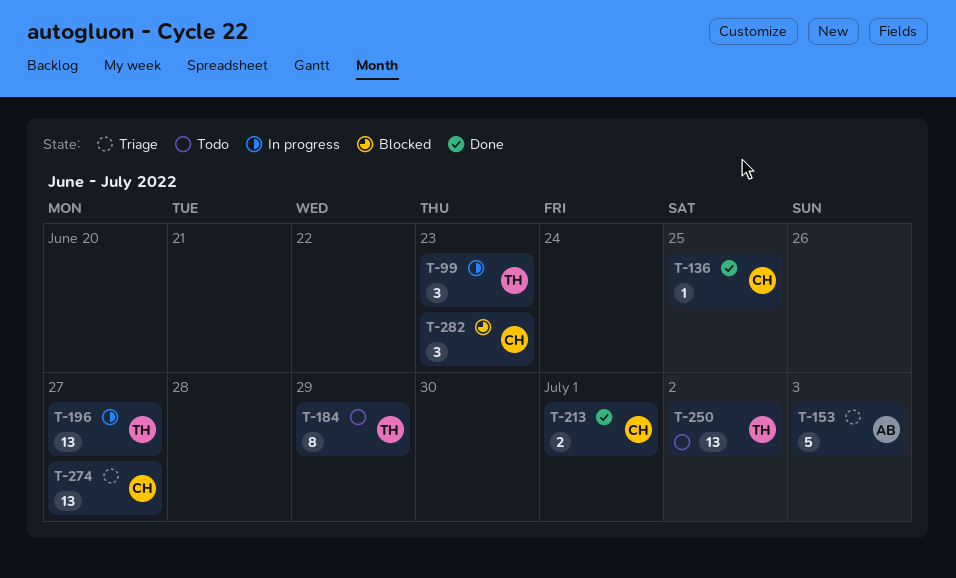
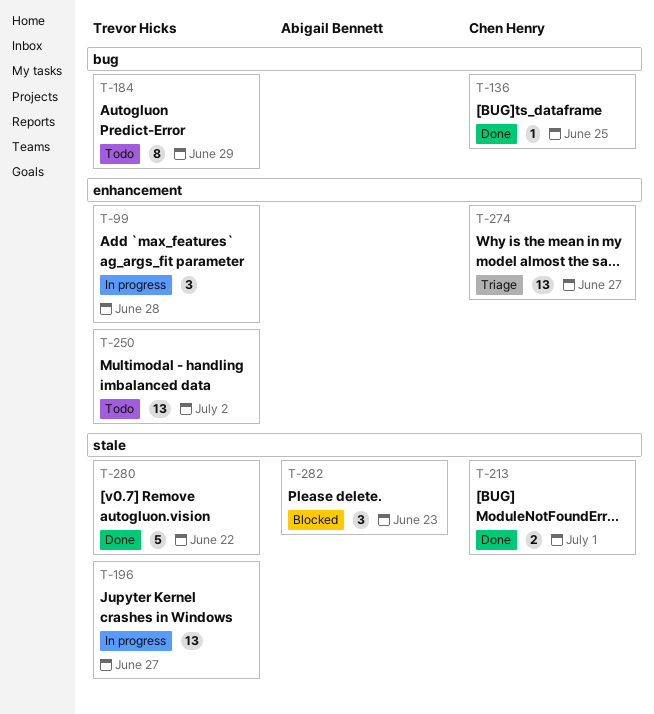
T-99, due: Jun 23 -> Jun 28
T-153: present -> none
T-280: none -> present
T-282, owner: Chen Henry -> Abigail Bennett

